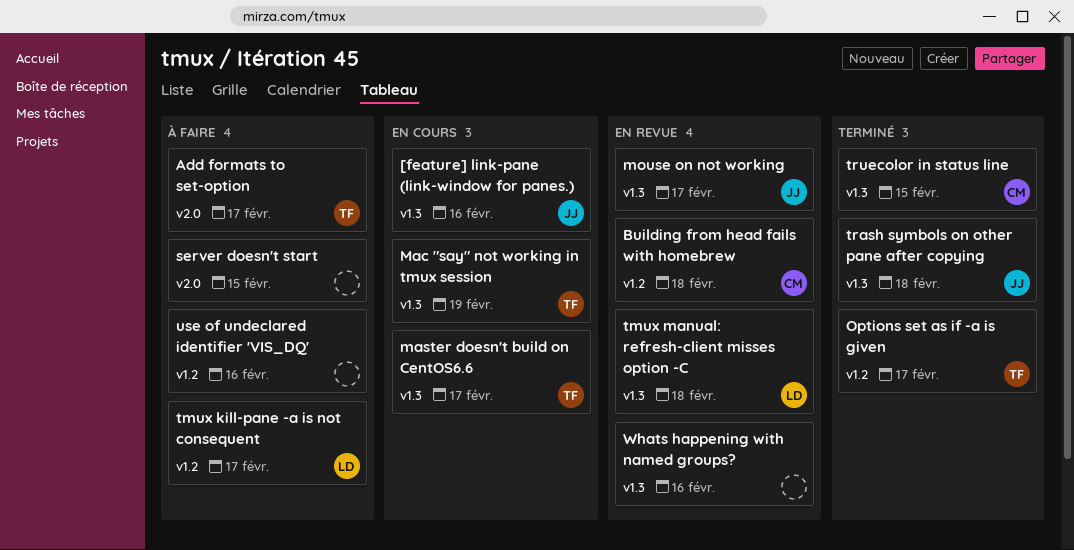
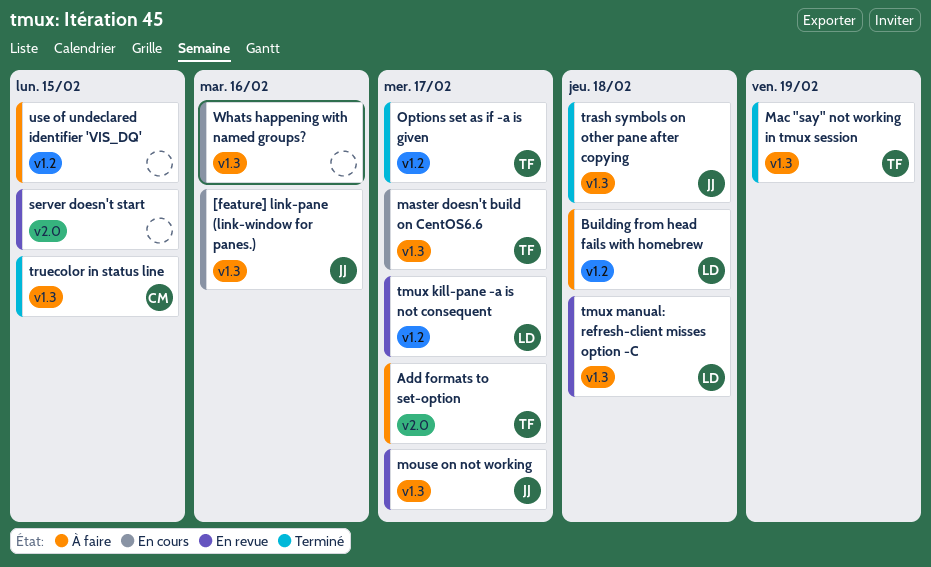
Building from head fails with homebrew, status: En revue -> À faire
Building from head fails with homebrew, owner: CM -> LD
Mac "say" not working in tmux session, status: En cours -> Terminé
server doesn't start, status: À faire -> En revue
tmux kill-pane -a is not consequent, status: À faire -> En revue
use of undeclared identifier 'VIS_DQ', due: Feb 16 -> Feb 15
Whats happening with named groups?, status: En revue -> En cours

